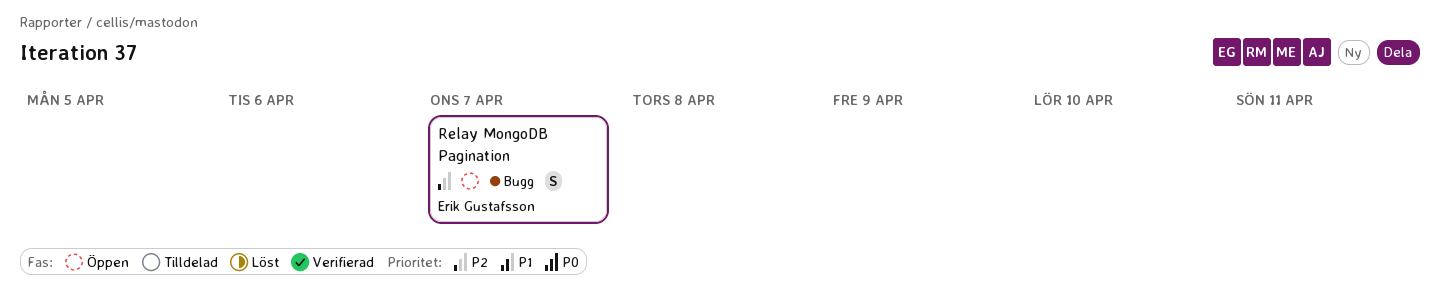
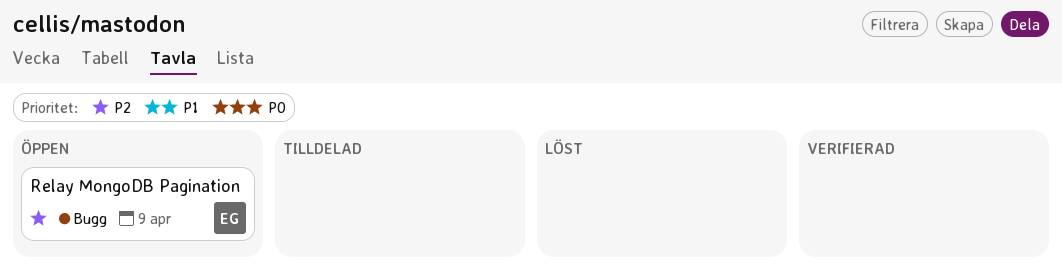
Relay MongoDB Pagination, due: Apr 7 -> Apr 9

